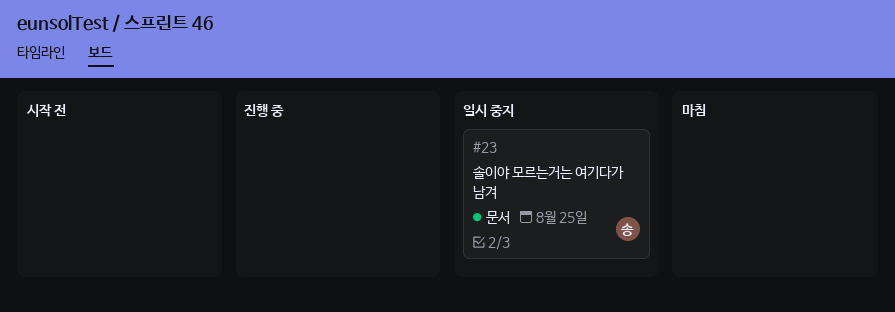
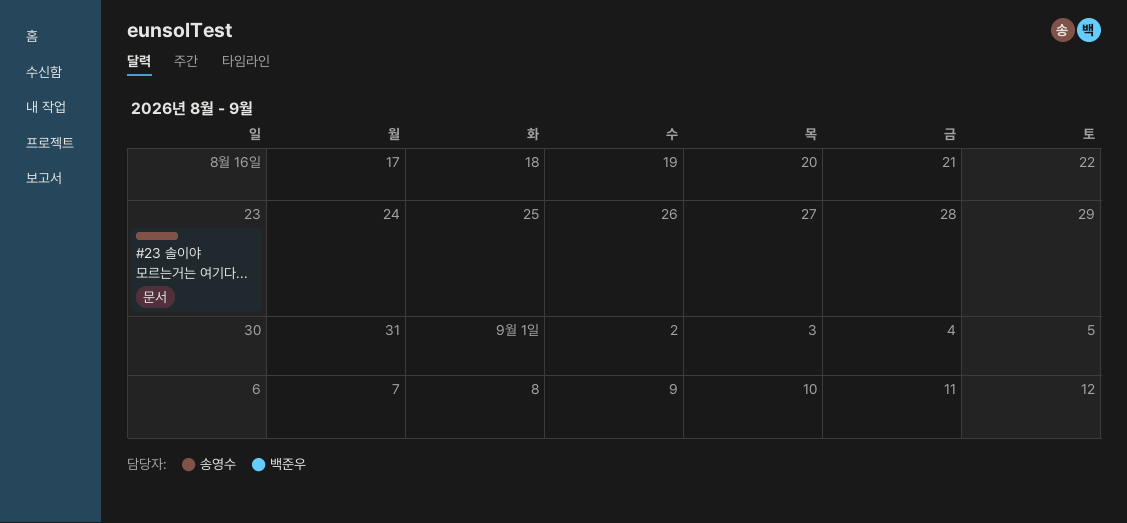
#23, due: Aug 25 -> Aug 23

